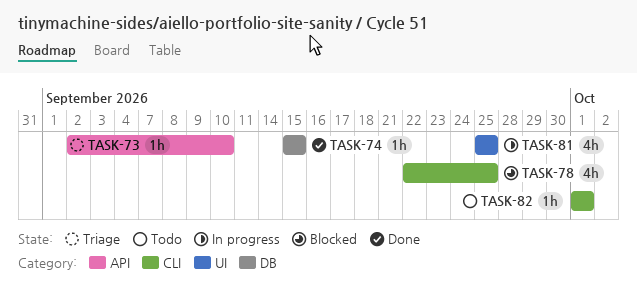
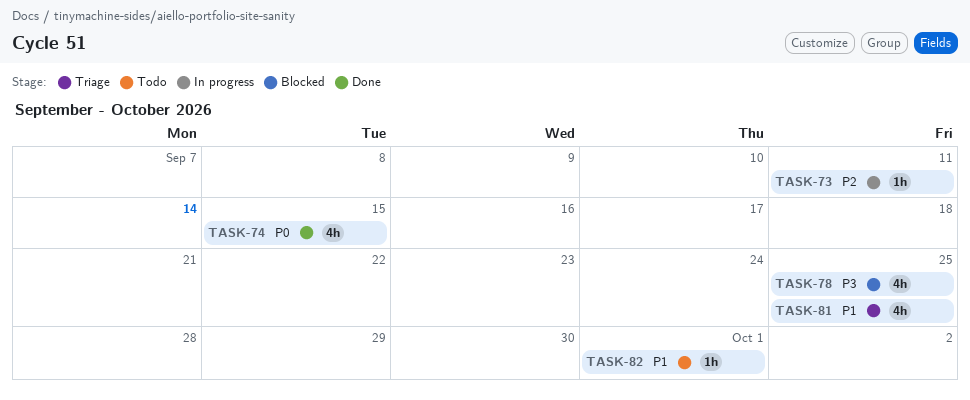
TASK-73, status: Triage -> In progress
TASK-73, due: Sep 10 -> Sep 11
TASK-74, estimate: 1h -> 4h
TASK-81, status: In progress -> Triage

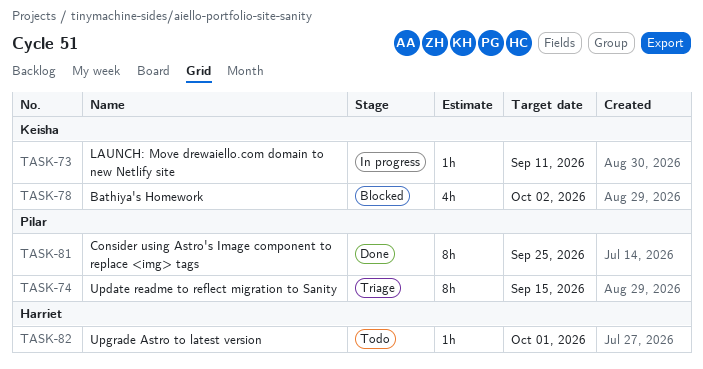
TASK-74, status: Done -> Triage
TASK-74, estimate: 4h -> 8h
TASK-78, due: Sep 25 -> Oct 2
TASK-81, status: Triage -> Done
TASK-81, estimate: 4h -> 8h

